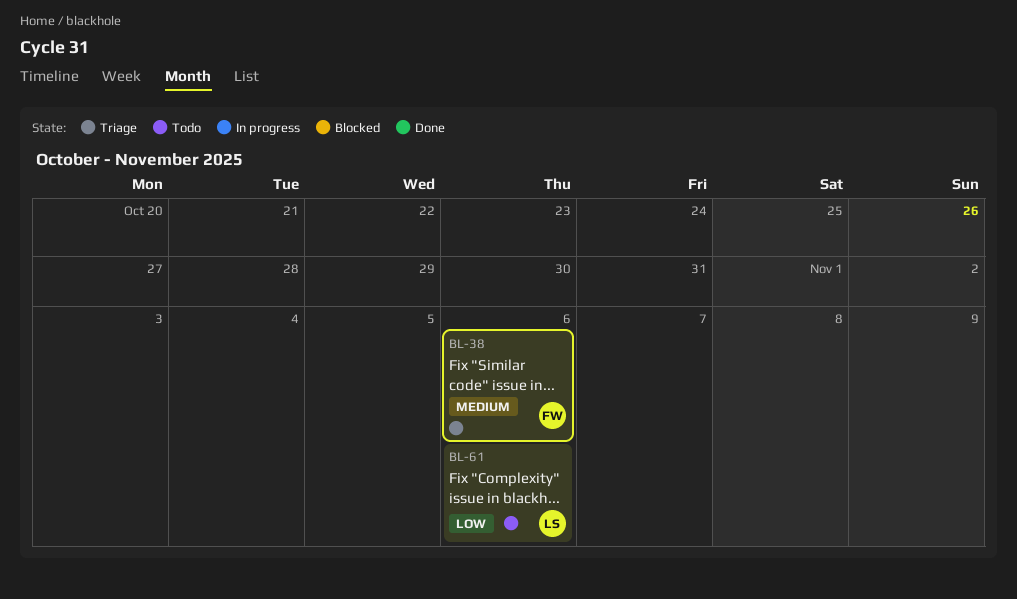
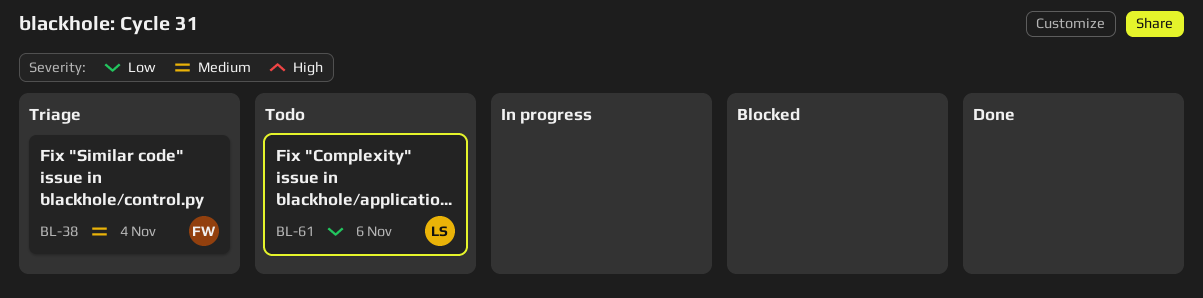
BL-38, due: Nov 6 -> Nov 4

